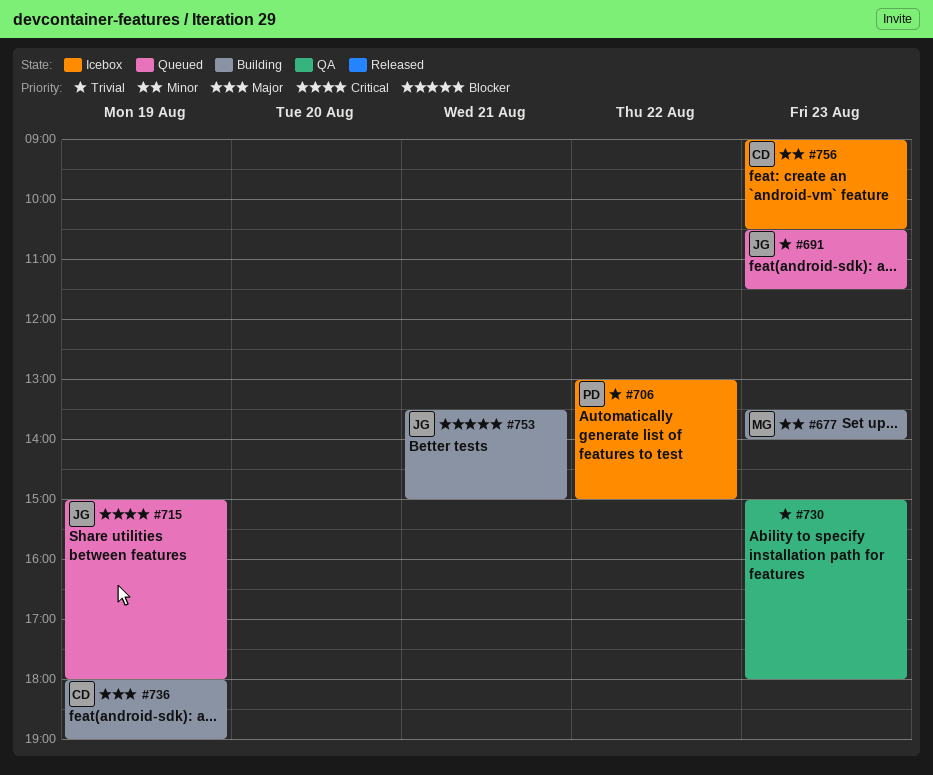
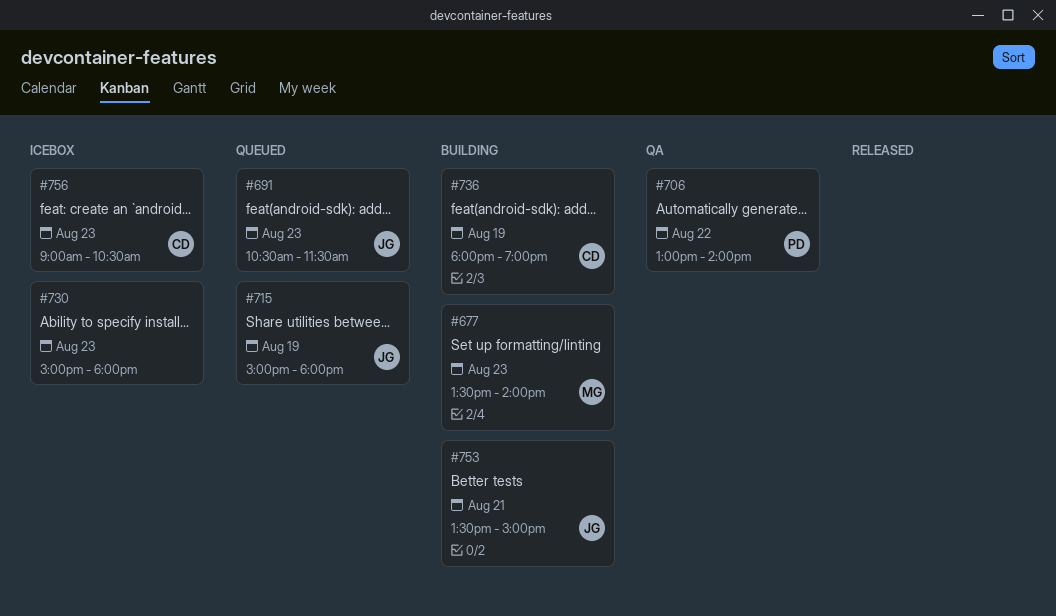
#706, status: Icebox -> QA
#706, ends: 15:00 -> 14:00
#730, status: QA -> Icebox

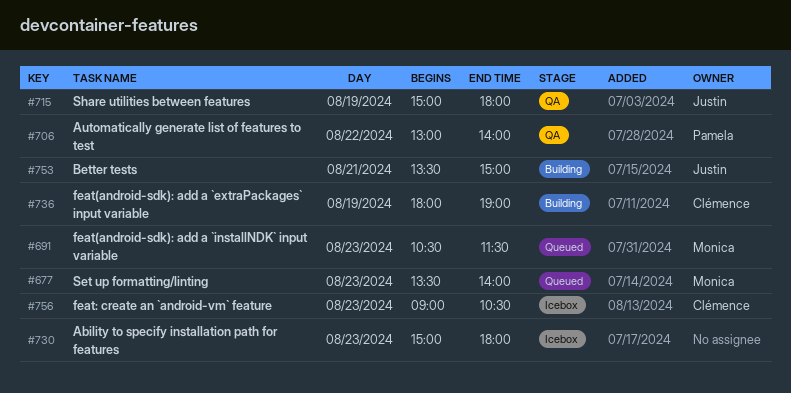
#677, status: Building -> Queued
#691, owner: Justin -> Monica
#715, status: Queued -> QA

